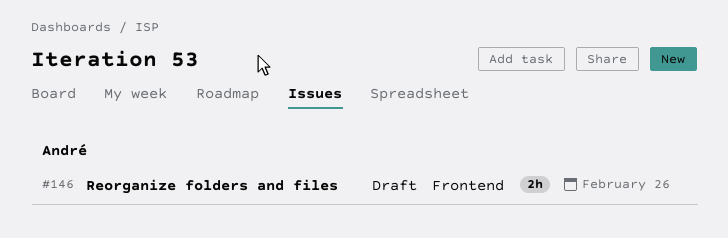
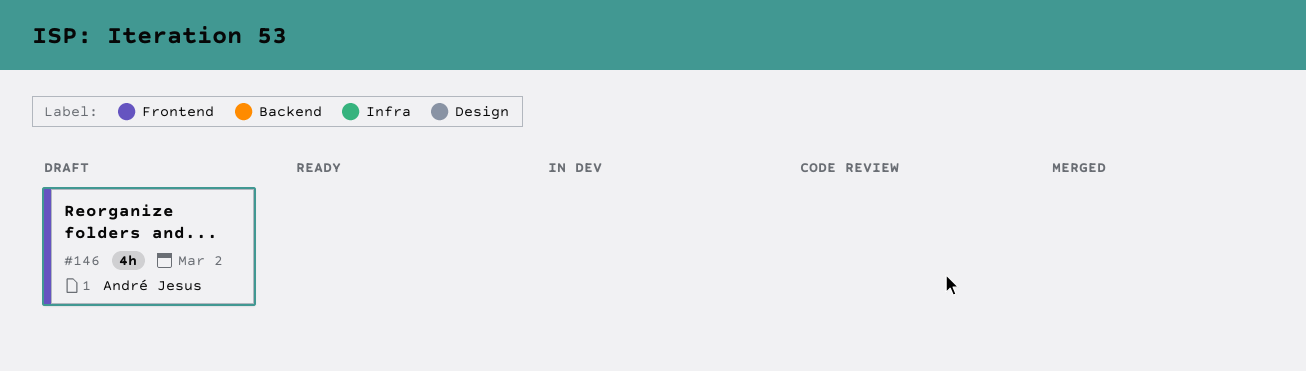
#146, estimate: 2h -> 4h
#146, due: Feb 26 -> Mar 2

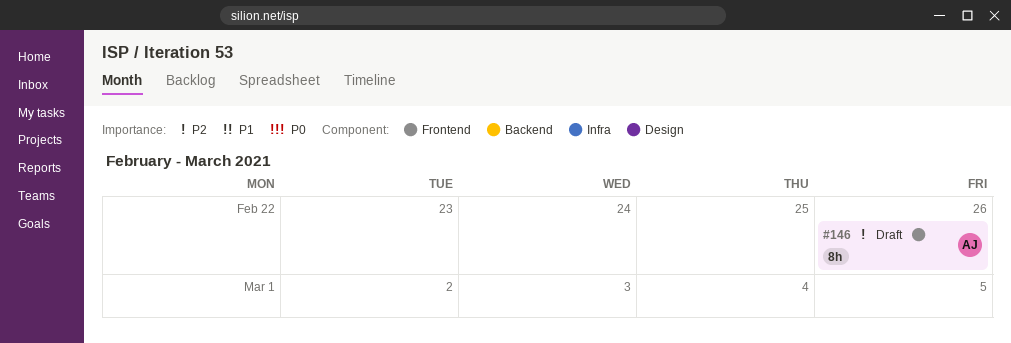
#146, estimate: 4h -> 8h
#146, due: Mar 2 -> Feb 26

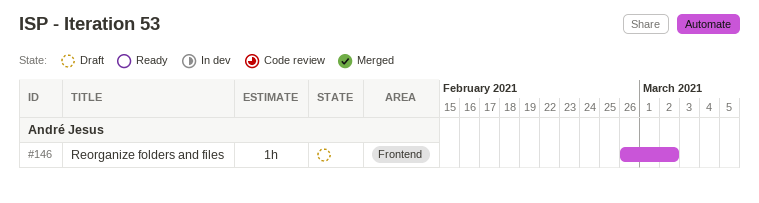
#146, estimate: 8h -> 1h
#146, due: Feb 26 -> Mar 2

